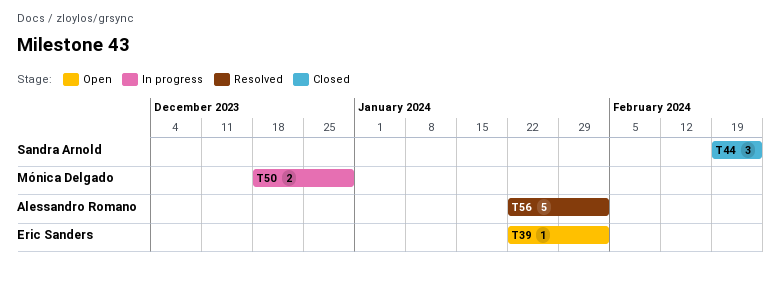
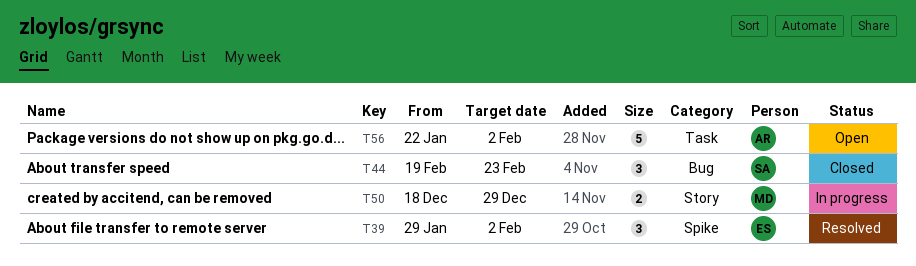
T39, status: Open -> Resolved
T39, estimate: 1 -> 3
T39, start: Jan 22 -> Jan 29
T56, status: Resolved -> Open

